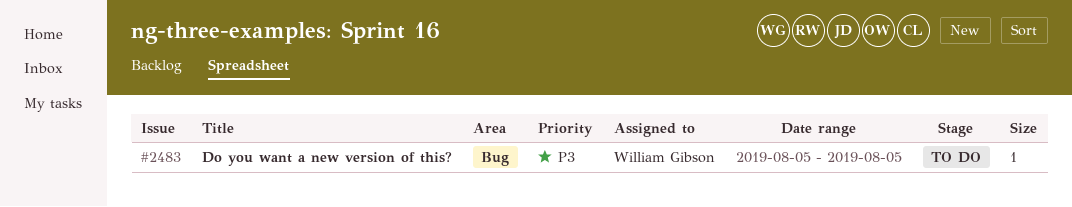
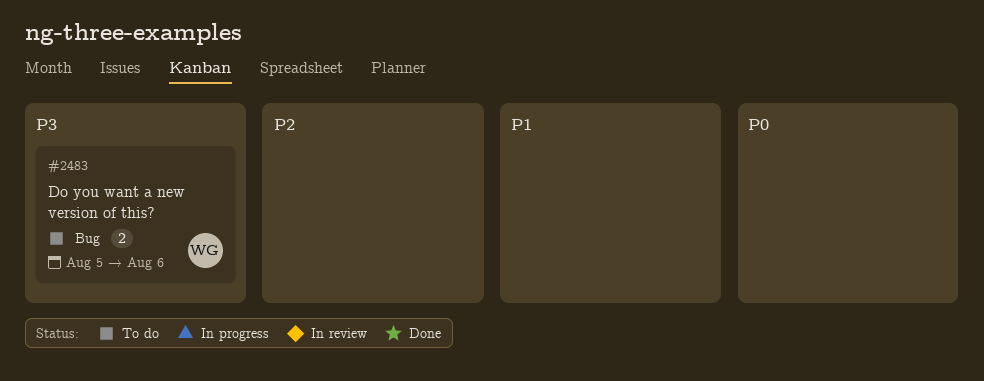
#2483, estimate: 1 -> 2
#2483, due: Aug 5 -> Aug 6

